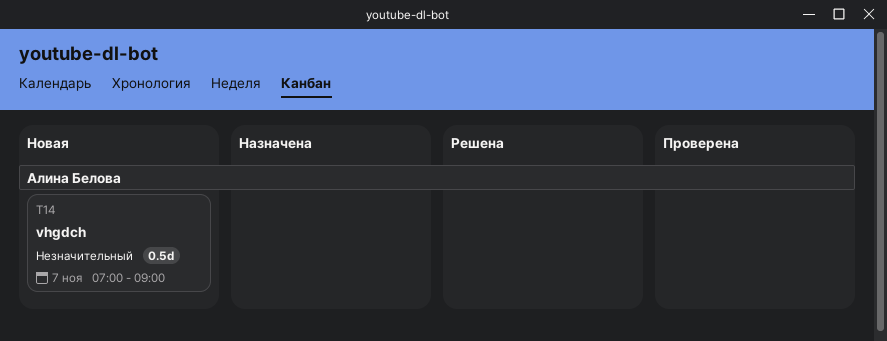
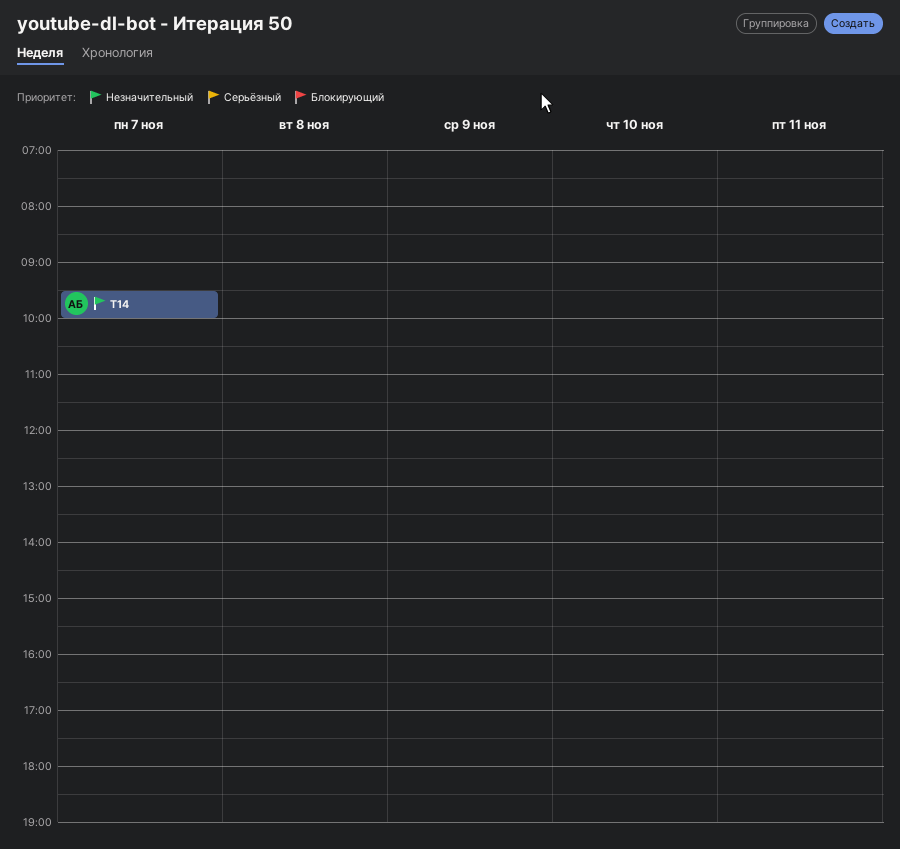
T14, begins: 07:00 -> 09:30
T14, ends: 09:00 -> 10:00

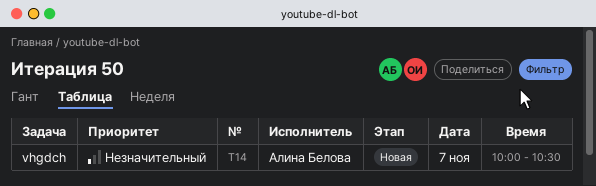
T14, begins: 09:30 -> 10:00
T14, ends: 10:00 -> 10:30

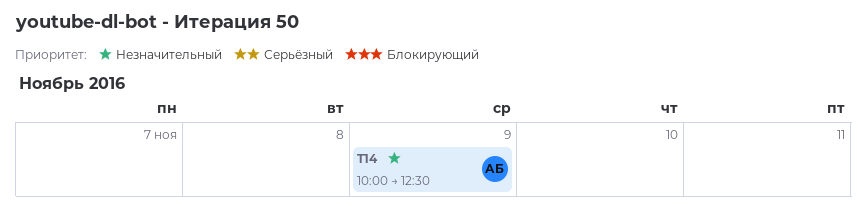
T14, day: Nov 7 -> Nov 9
T14, ends: 10:30 -> 12:30

